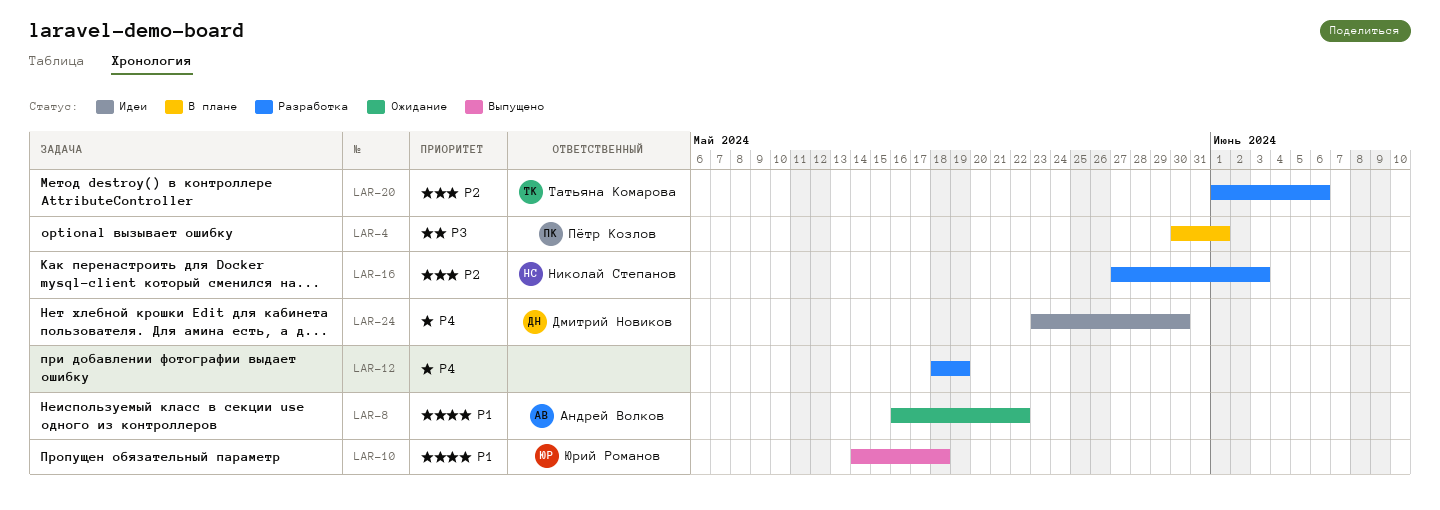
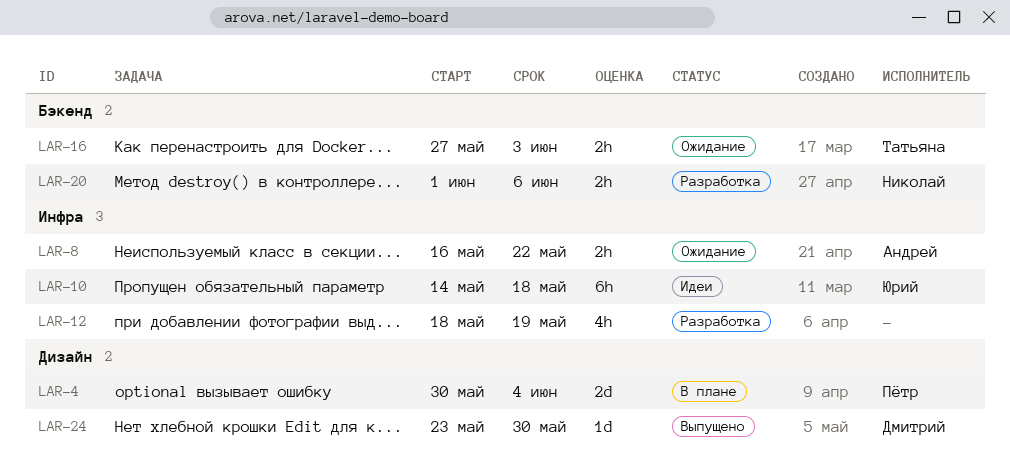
LAR-4, due: Jun 1 -> Jun 4
LAR-10, status: Выпущено -> Идеи
LAR-16, status: Разработка -> Ожидание
LAR-16, owner: Николай Степанов -> Татьяна Комарова
LAR-20, owner: Татьяна Комарова -> Николай Степанов
LAR-24, status: Идеи -> Выпущено

